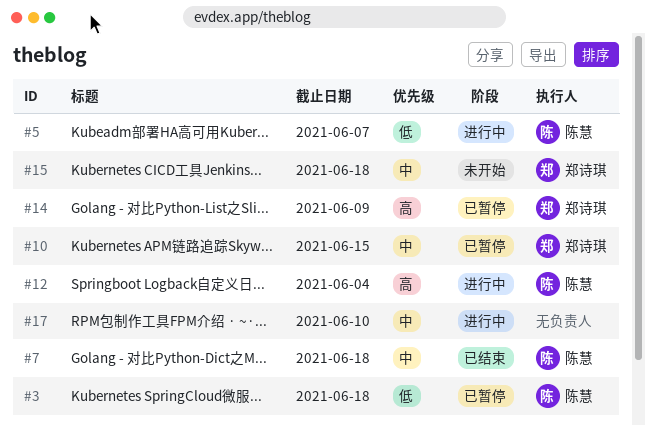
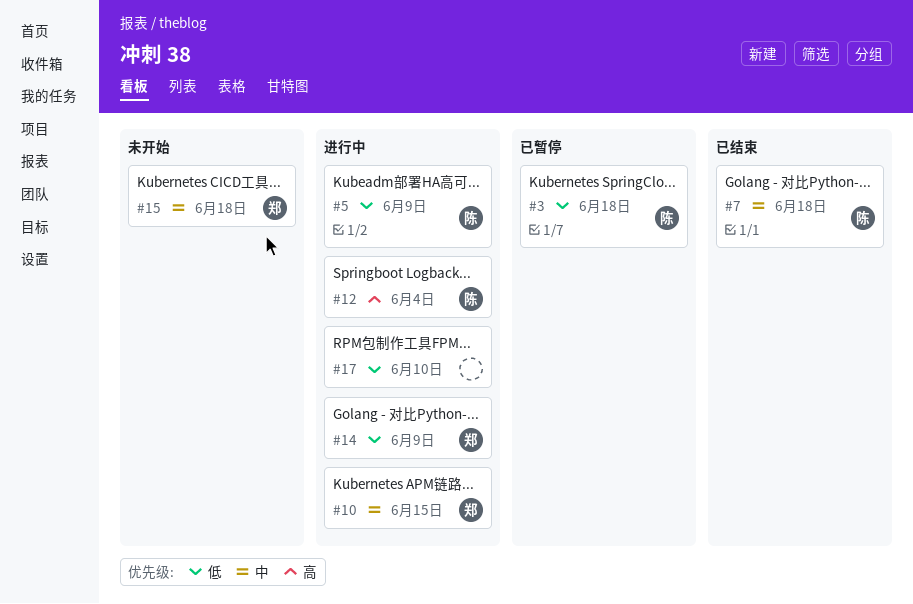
#5, due: Jun 7 -> Jun 9
#10, status: 已暂停 -> 进行中
#14, status: 已暂停 -> 进行中
#14, priority: 高 -> 低
#17, priority: 中 -> 低

